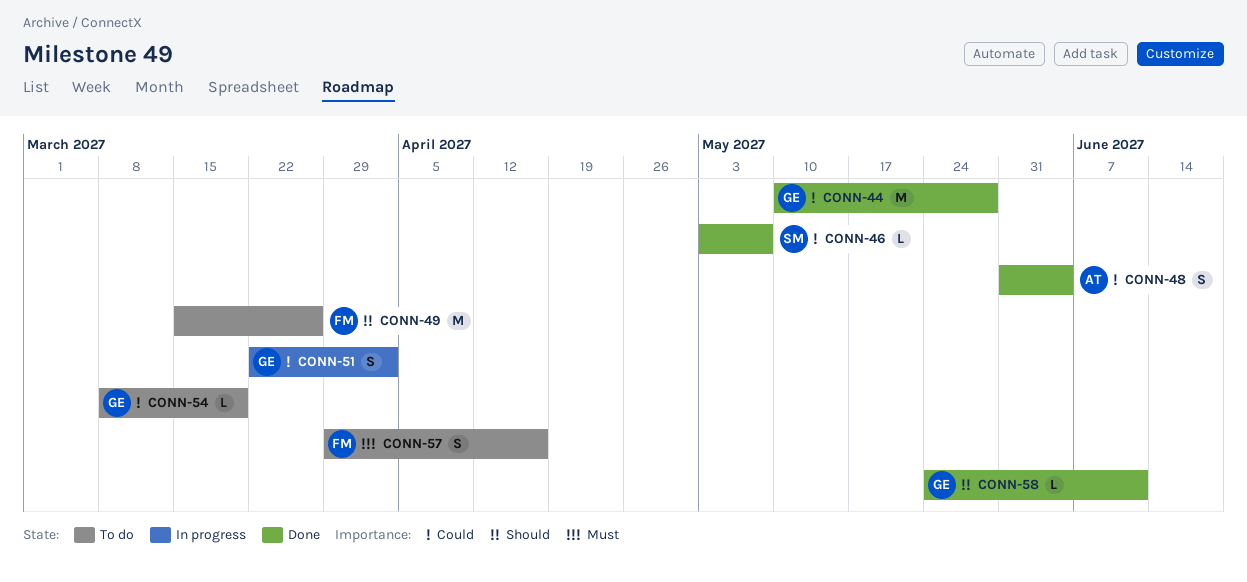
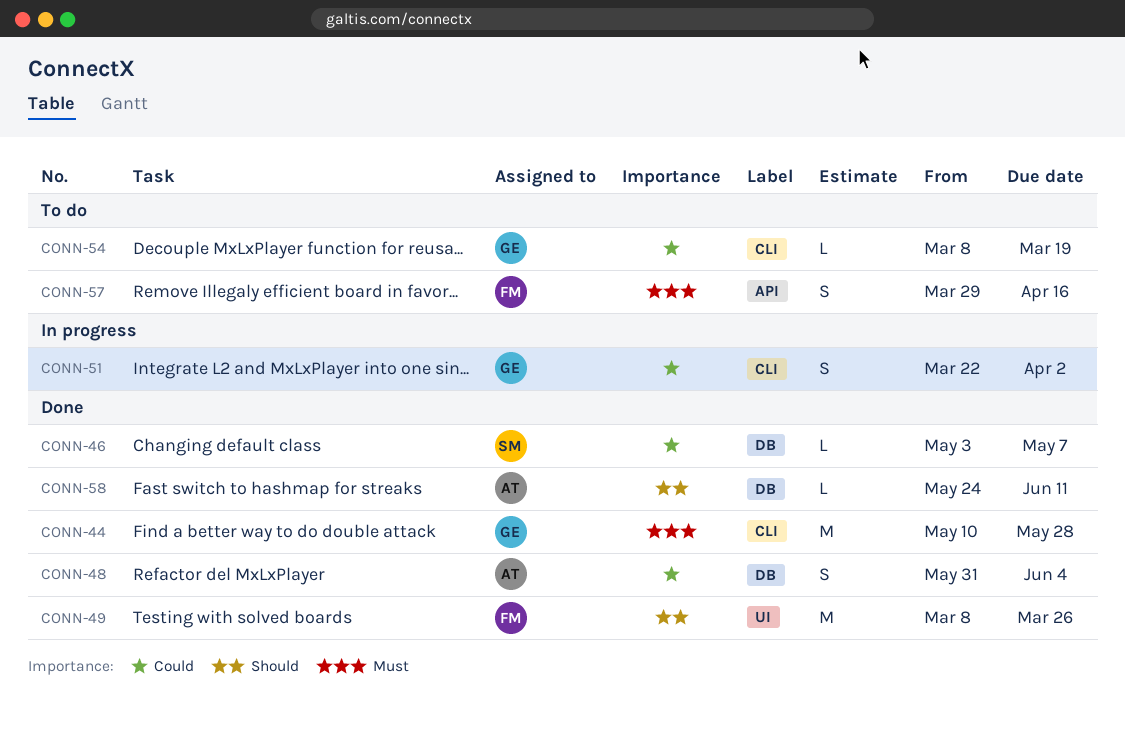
CONN-44, priority: Could -> Must
CONN-49, status: To do -> Done
CONN-49, start: Mar 15 -> Mar 8
CONN-58, owner: GE -> AT

